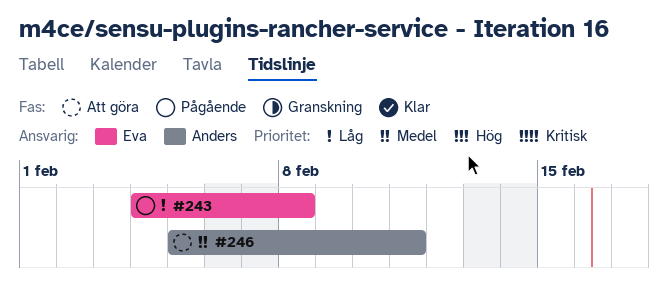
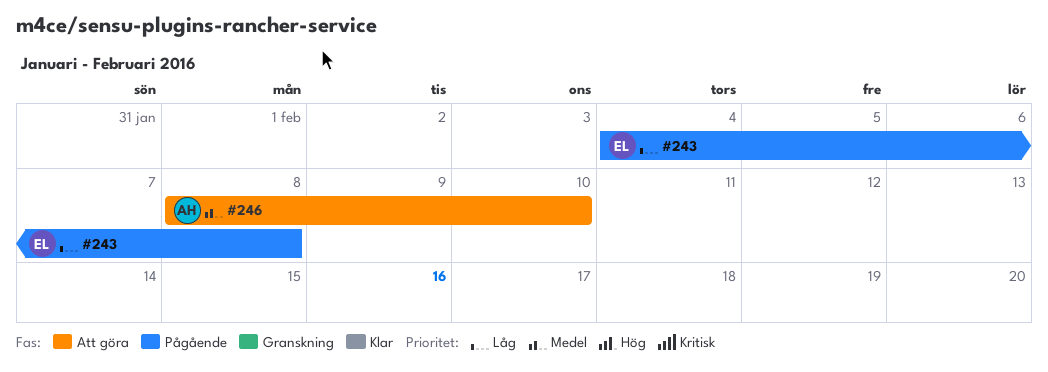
#246, start: Feb 5 -> Feb 8
#246, due: Feb 11 -> Feb 10

